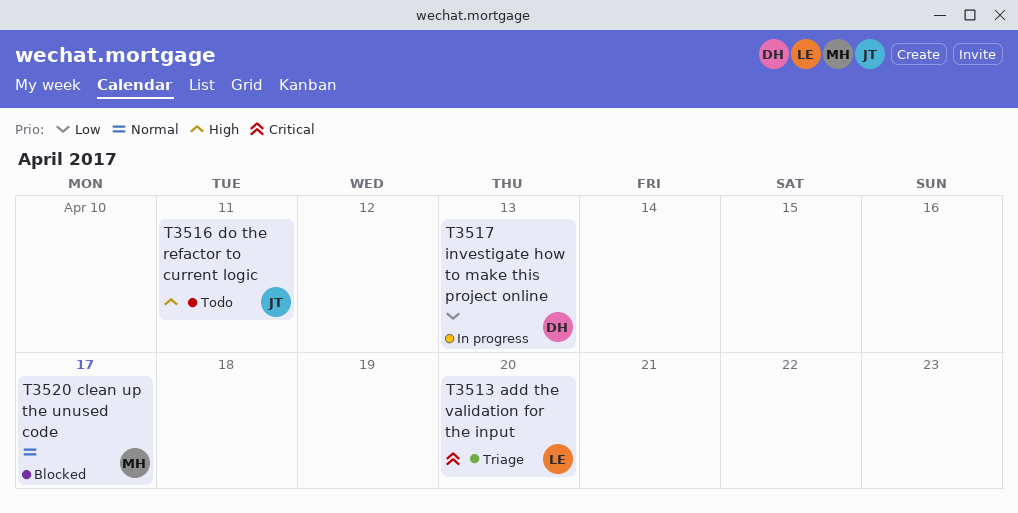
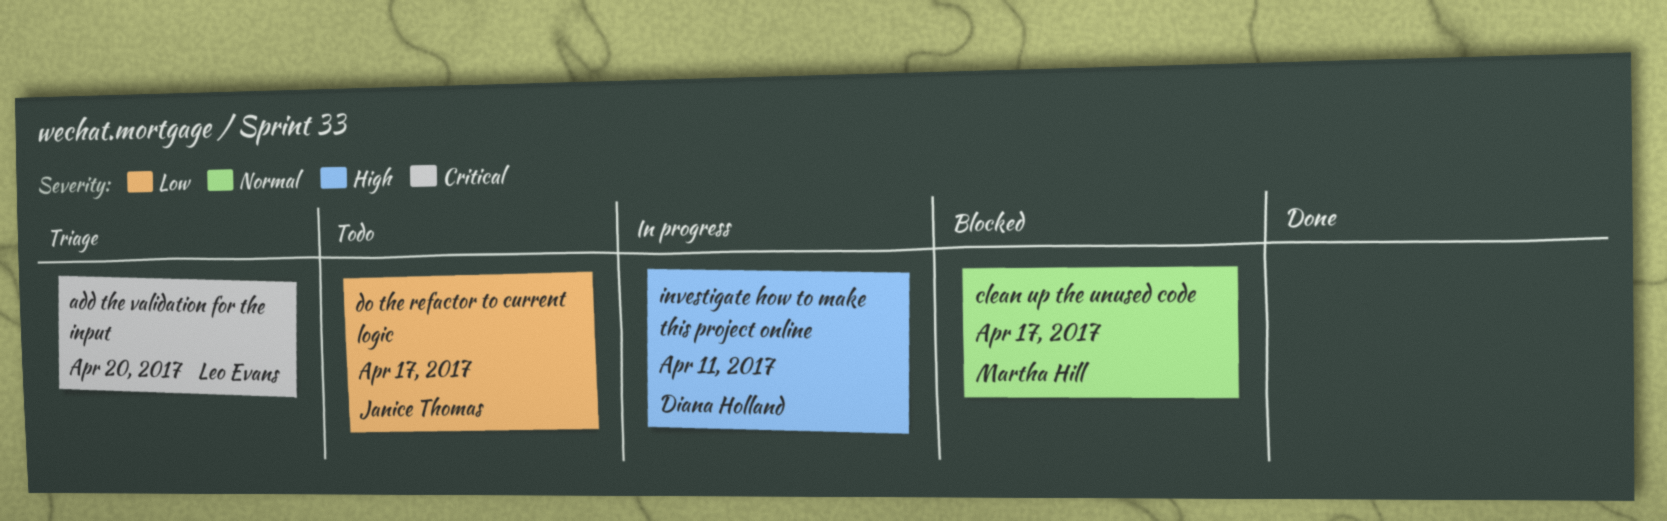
do the refactor to current logic, priority: High -> Low
do the refactor to current logic, due: Apr 11 -> Apr 17
investigate how to make this project online, priority: Low -> High
investigate how to make this project online, due: Apr 13 -> Apr 11

